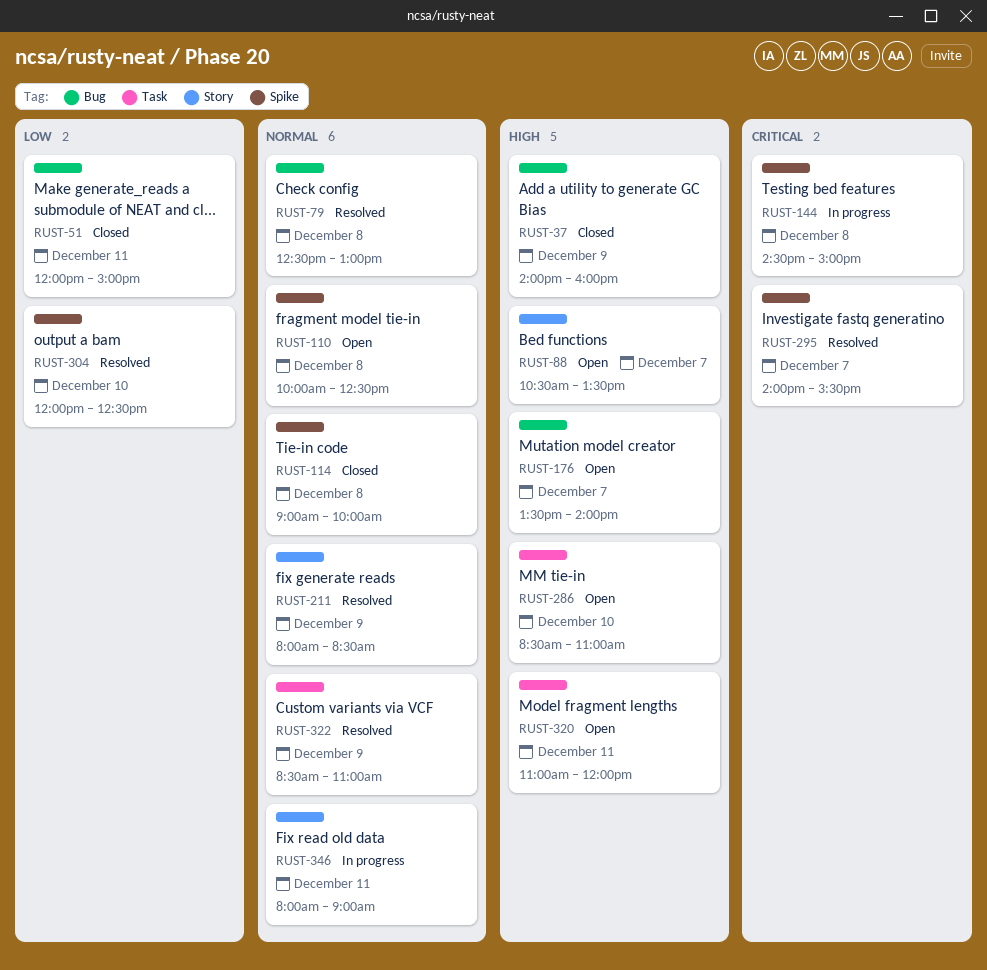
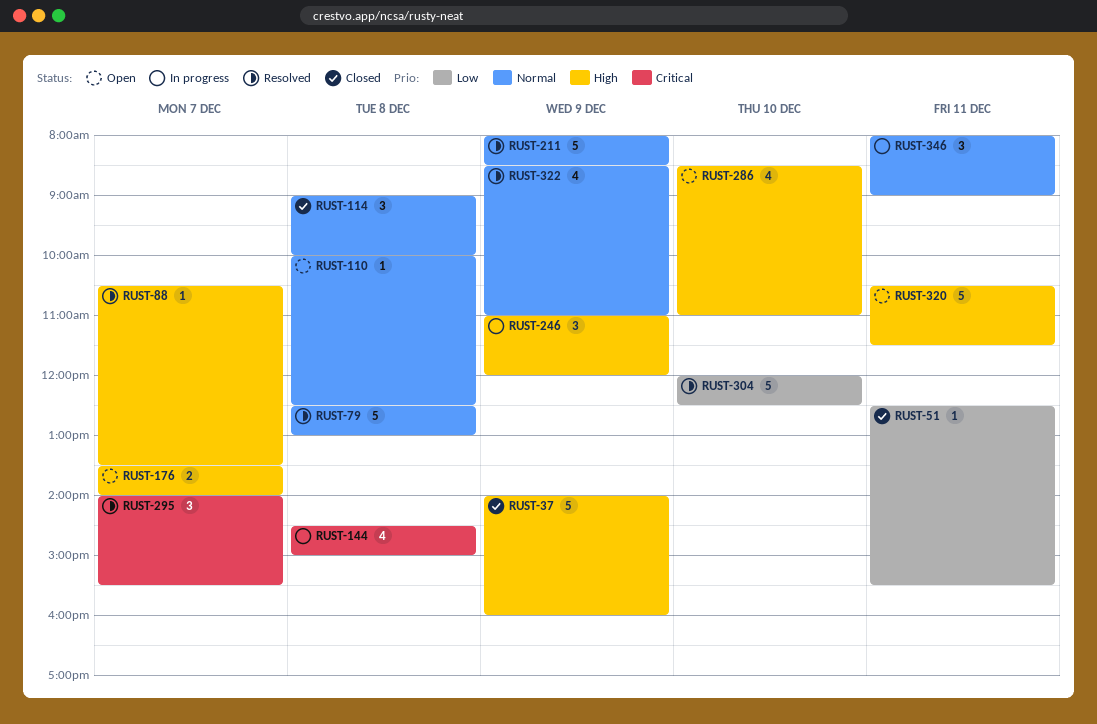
RUST-51, begins: 12:00 -> 12:30
RUST-51, ends: 15:00 -> 15:30
RUST-88, status: Open -> Resolved
RUST-246: none -> present
RUST-320, begins: 11:00 -> 10:30
RUST-320, ends: 12:00 -> 11:30

